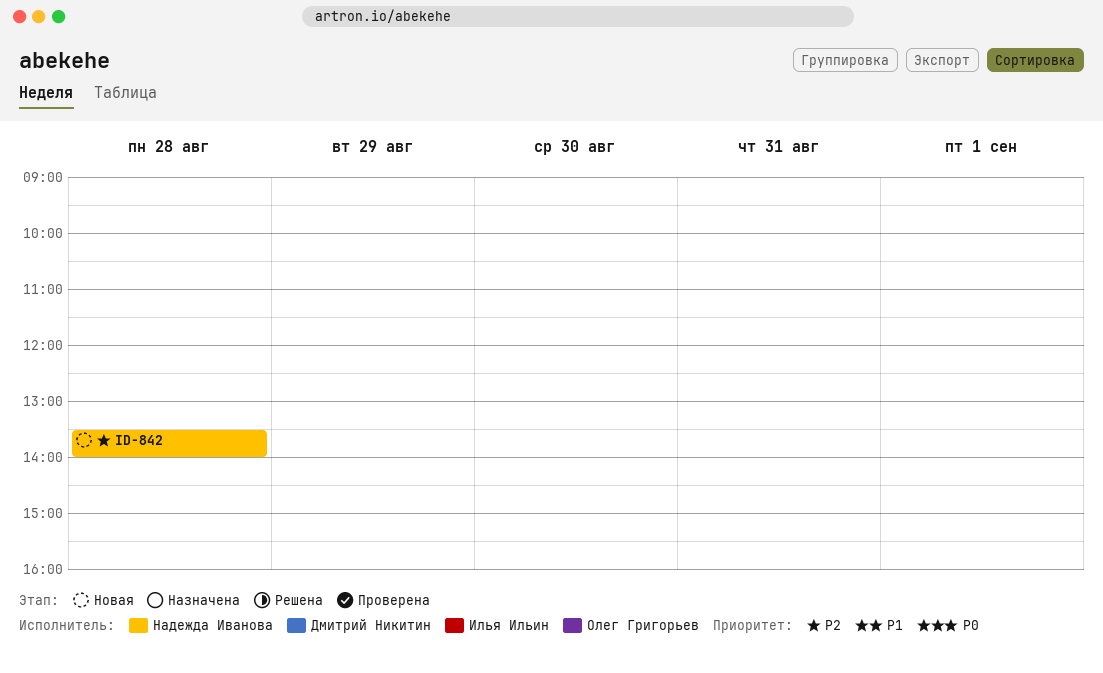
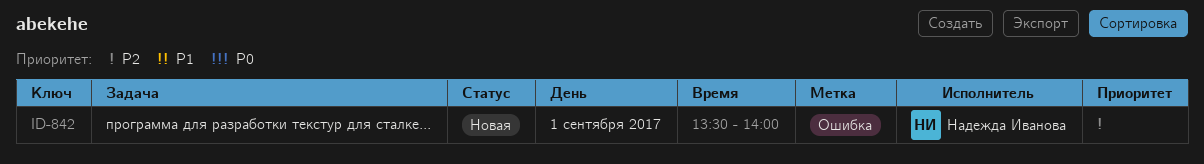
ID-842, day: Aug 28 -> Sep 1

